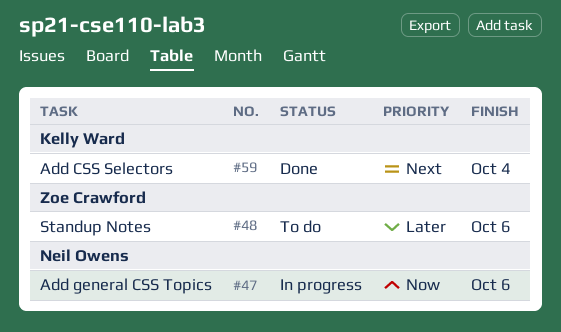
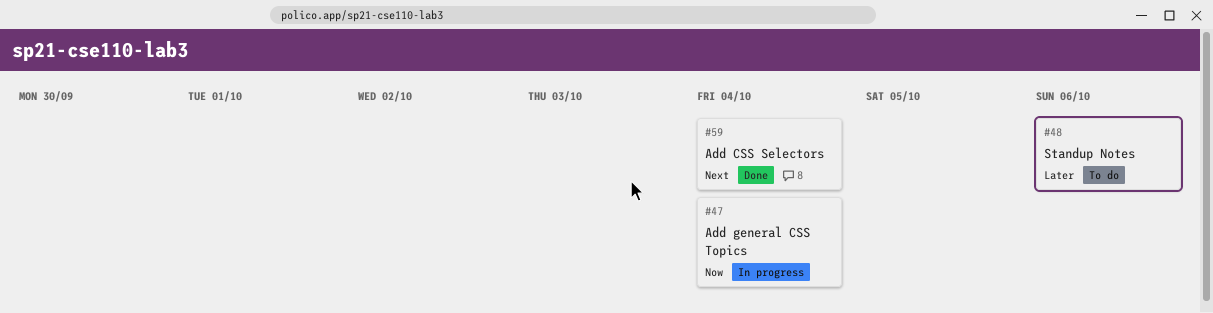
#47, due: Oct 6 -> Oct 4

